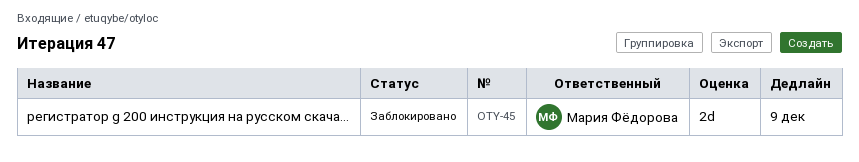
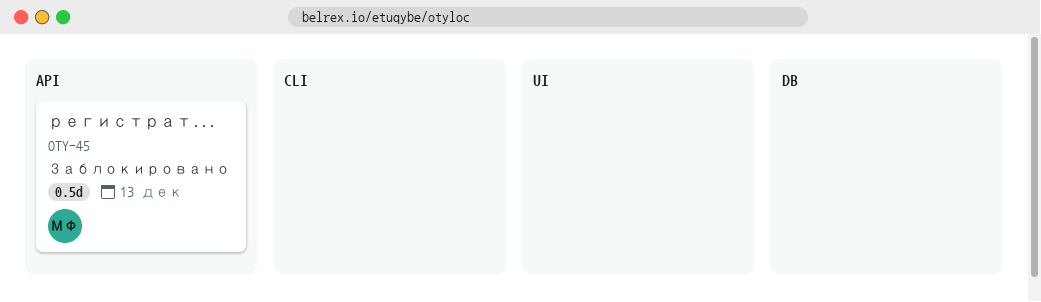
OTY-45, estimate: 2d -> 0.5d
OTY-45, due: Dec 9 -> Dec 13

